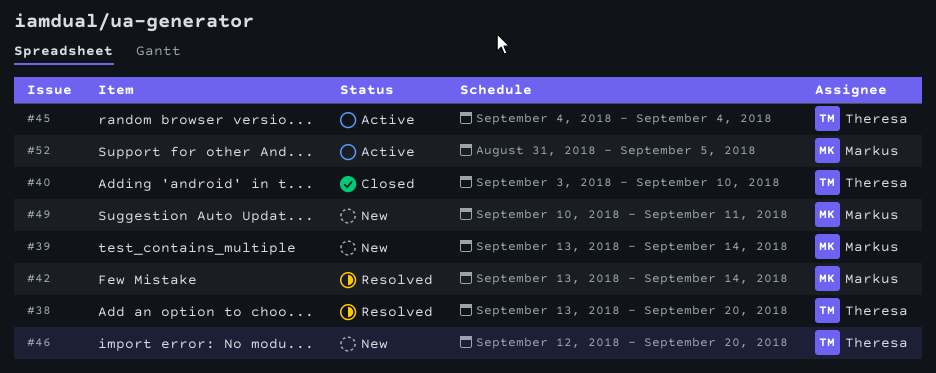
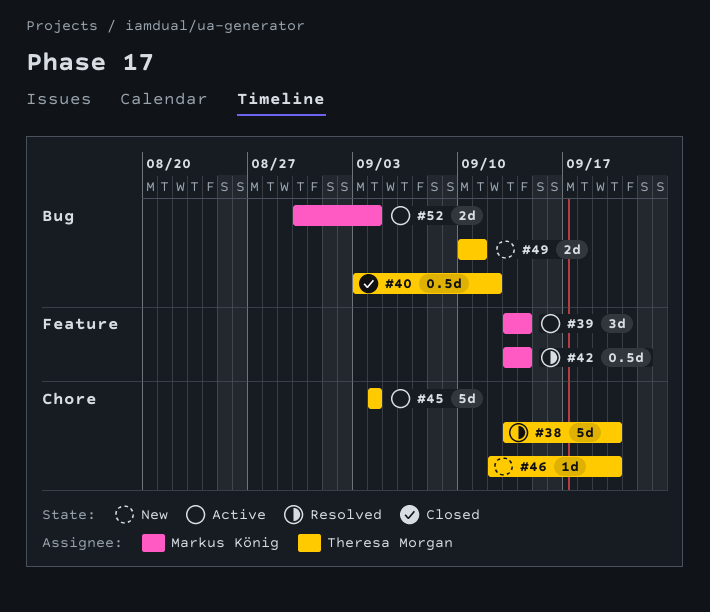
#39, status: New -> Active
#40, due: Sep 10 -> Sep 12
#49, owner: Markus König -> Theresa Morgan
#52, start: Aug 31 -> Aug 30
#52, due: Sep 5 -> Sep 4

